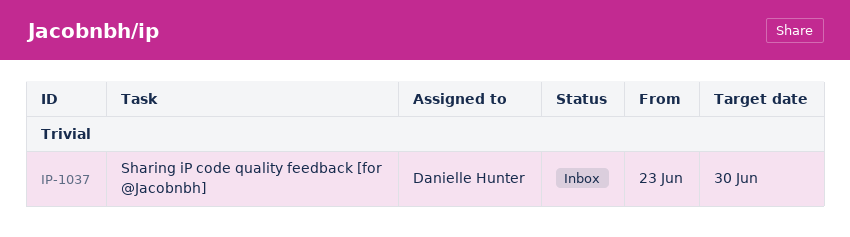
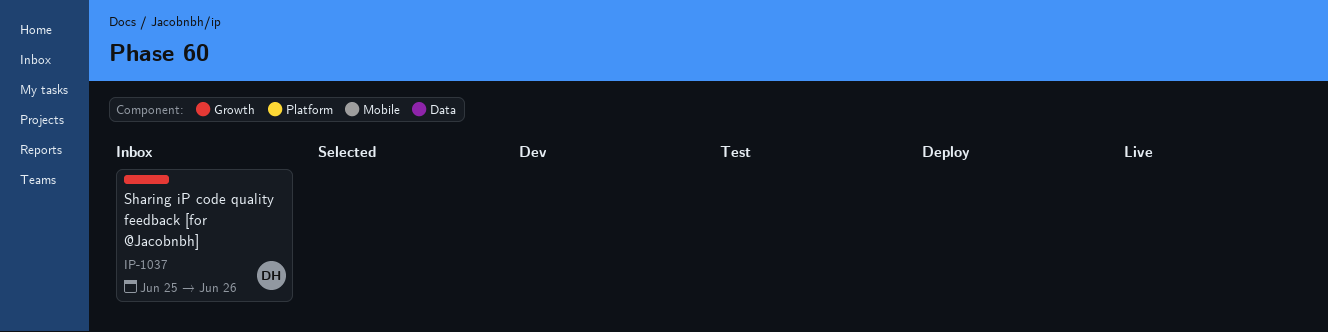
IP-1037, start: Jun 23 -> Jun 25
IP-1037, due: Jun 30 -> Jun 26

